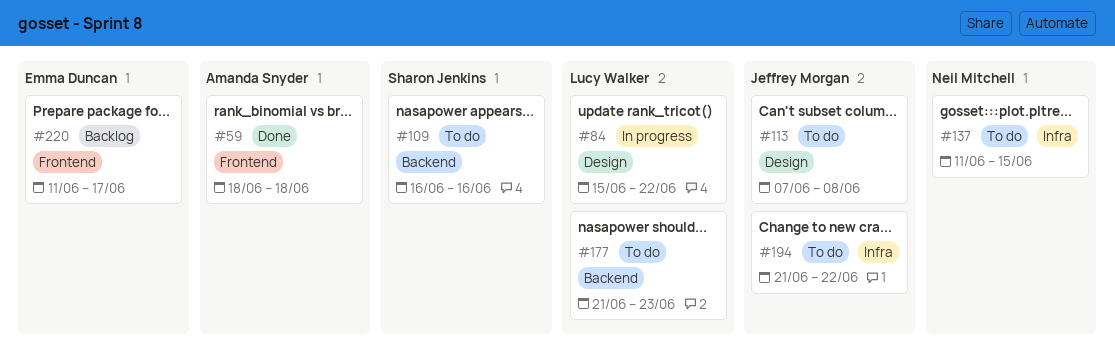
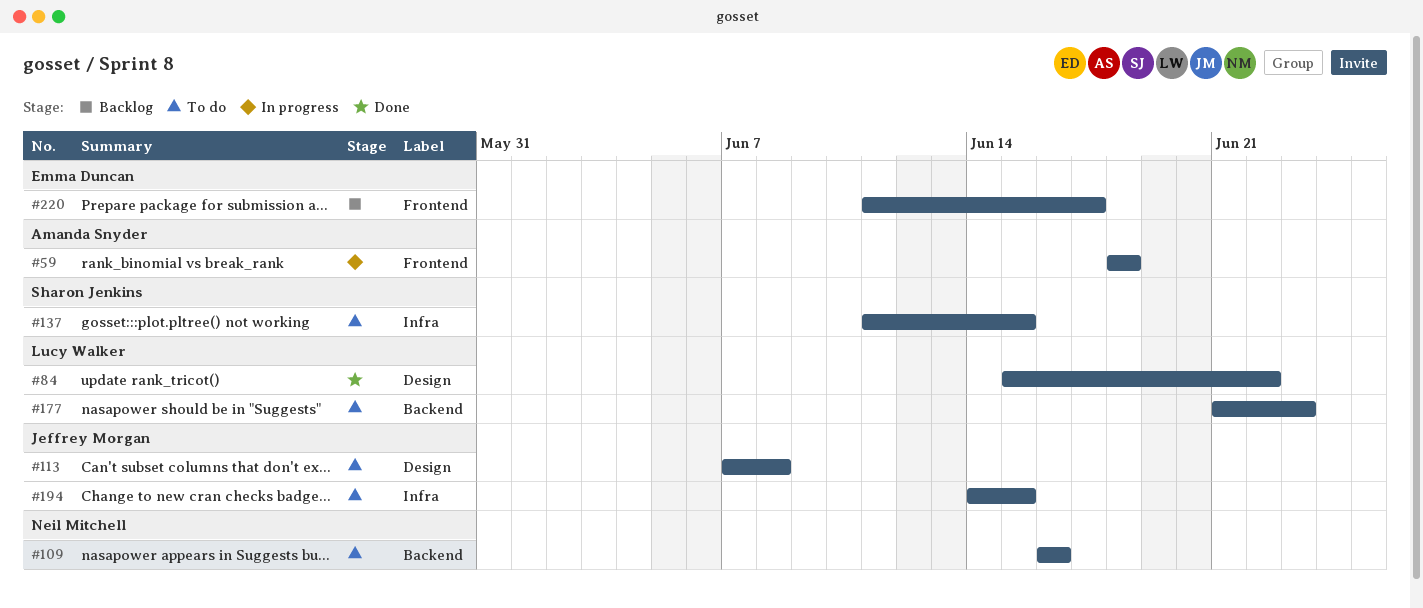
#59, status: Done -> In progress
#84, status: In progress -> Done
#109, owner: Sharon Jenkins -> Neil Mitchell
#137, owner: Neil Mitchell -> Sharon Jenkins
#194, start: Jun 21 -> Jun 14
#194, due: Jun 22 -> Jun 15

